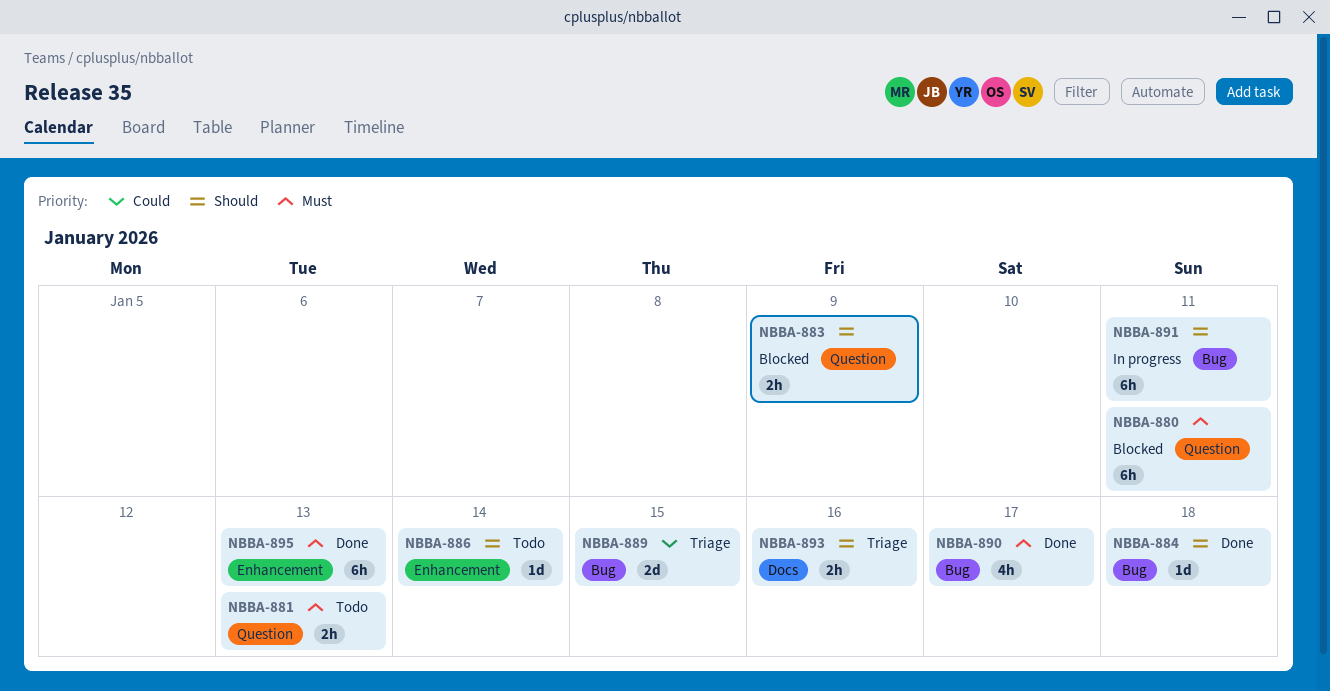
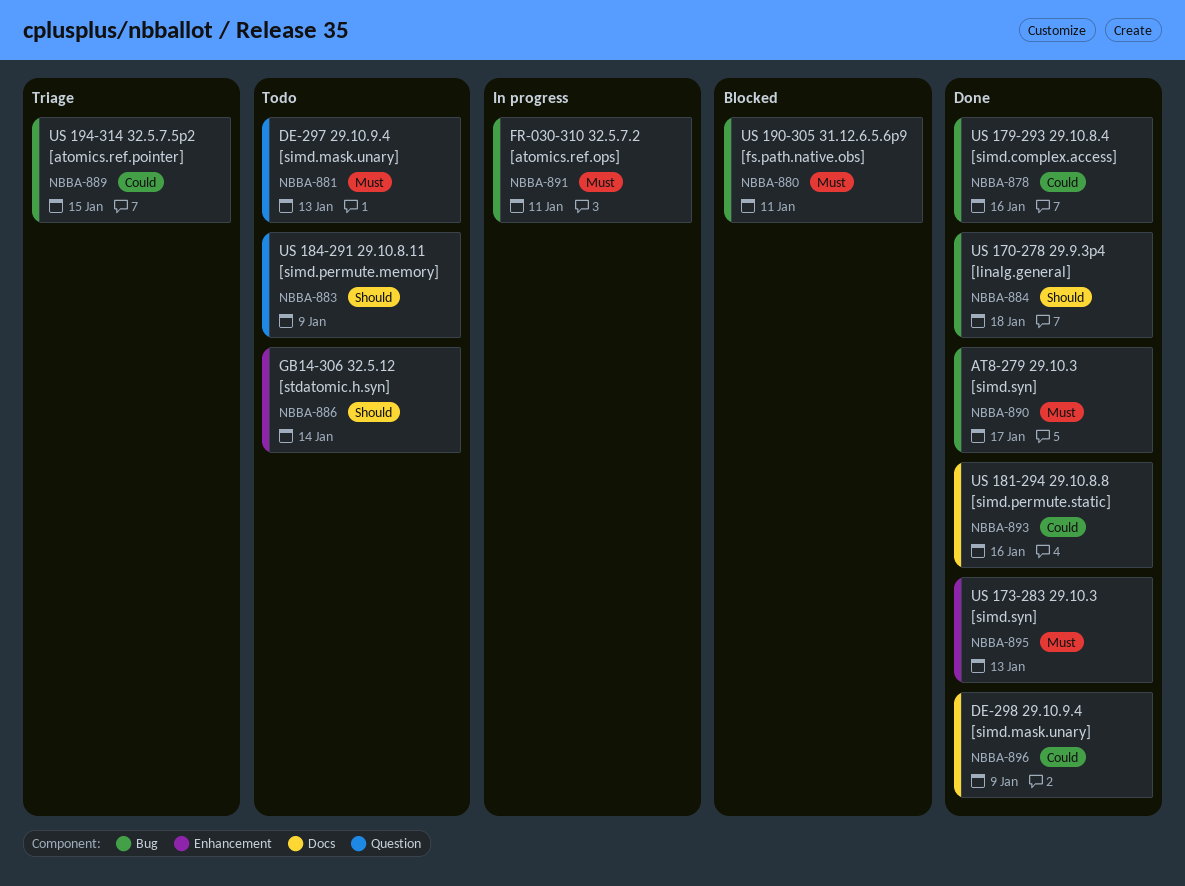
NBBA-878: none -> present
NBBA-880, label: Question -> Bug
NBBA-883, status: Blocked -> Todo
NBBA-891, priority: Should -> Must
NBBA-893, status: Triage -> Done
NBBA-893, priority: Should -> Could
NBBA-896: none -> present

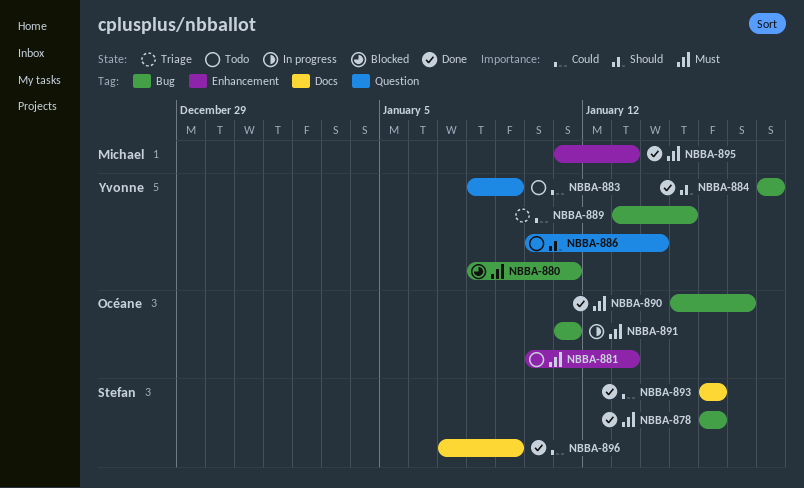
NBBA-878, priority: Could -> Must
NBBA-881, label: Question -> Enhancement
NBBA-883, priority: Should -> Could
NBBA-886, label: Enhancement -> Question

